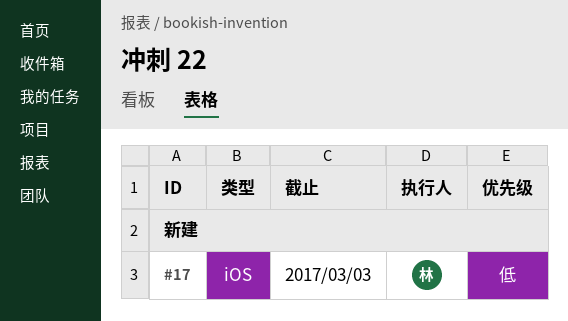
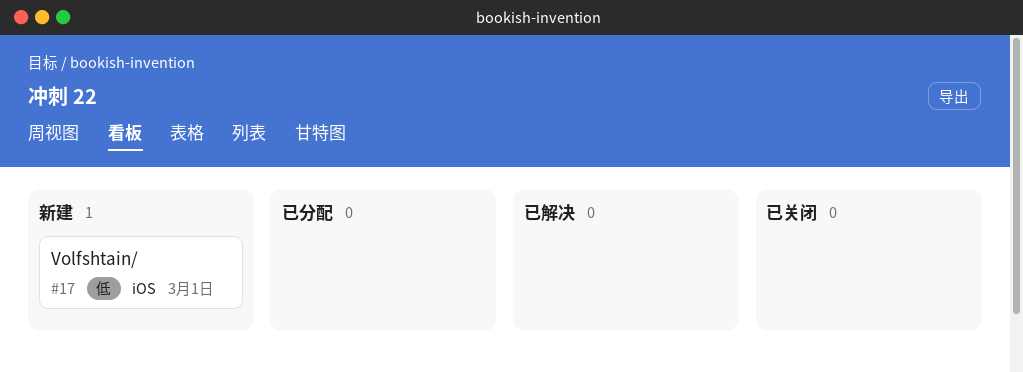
#17, due: Mar 3 -> Mar 1

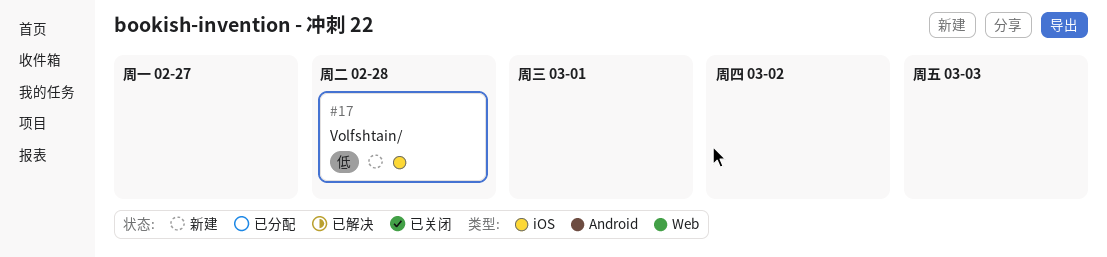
#17, due: Mar 1 -> Feb 28

